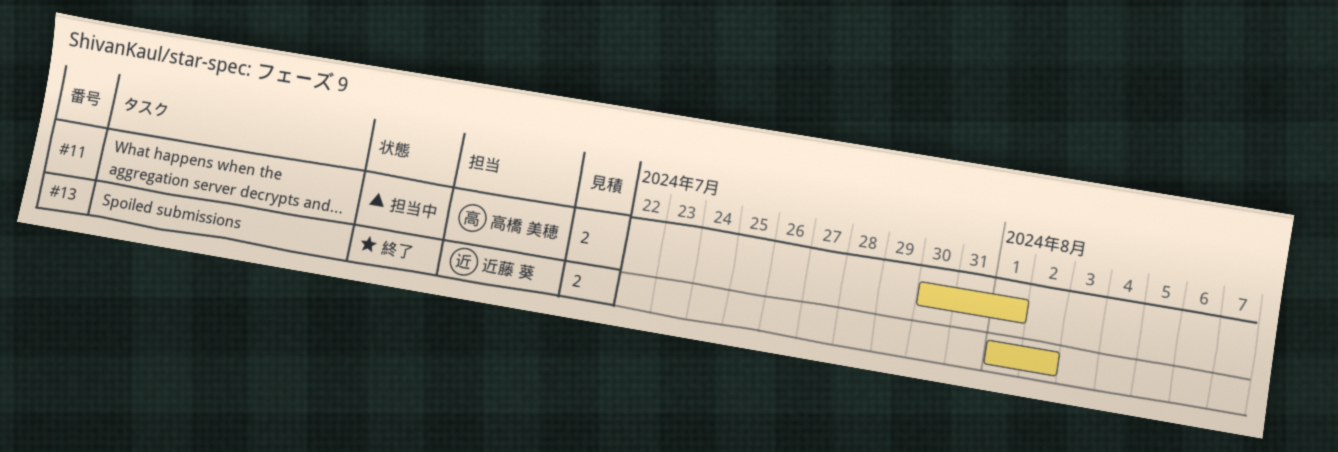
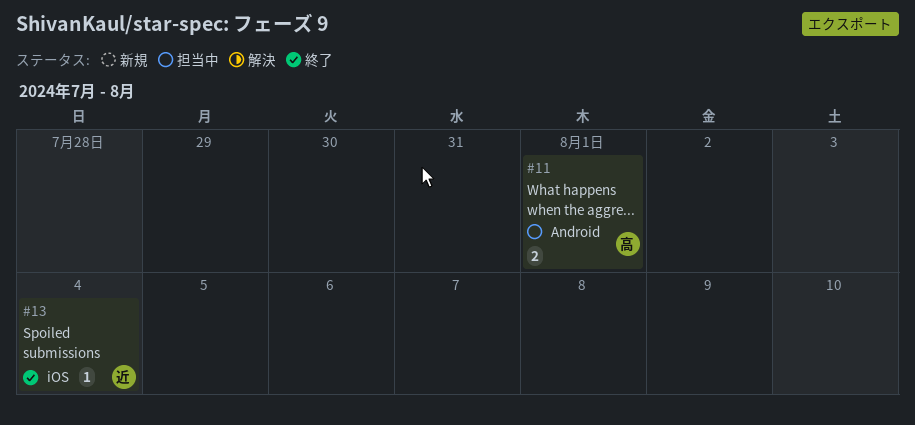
#13, estimate: 2 -> 1
#13, due: Aug 2 -> Aug 4

